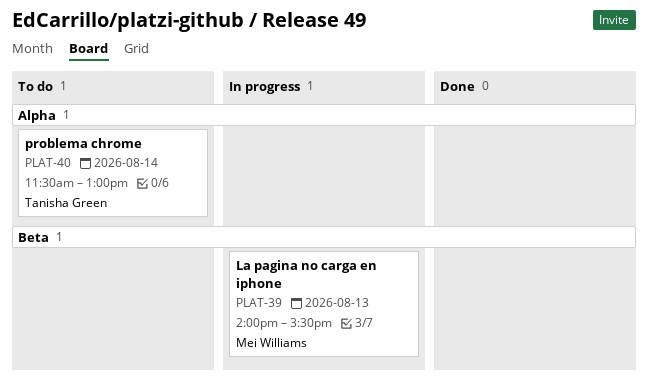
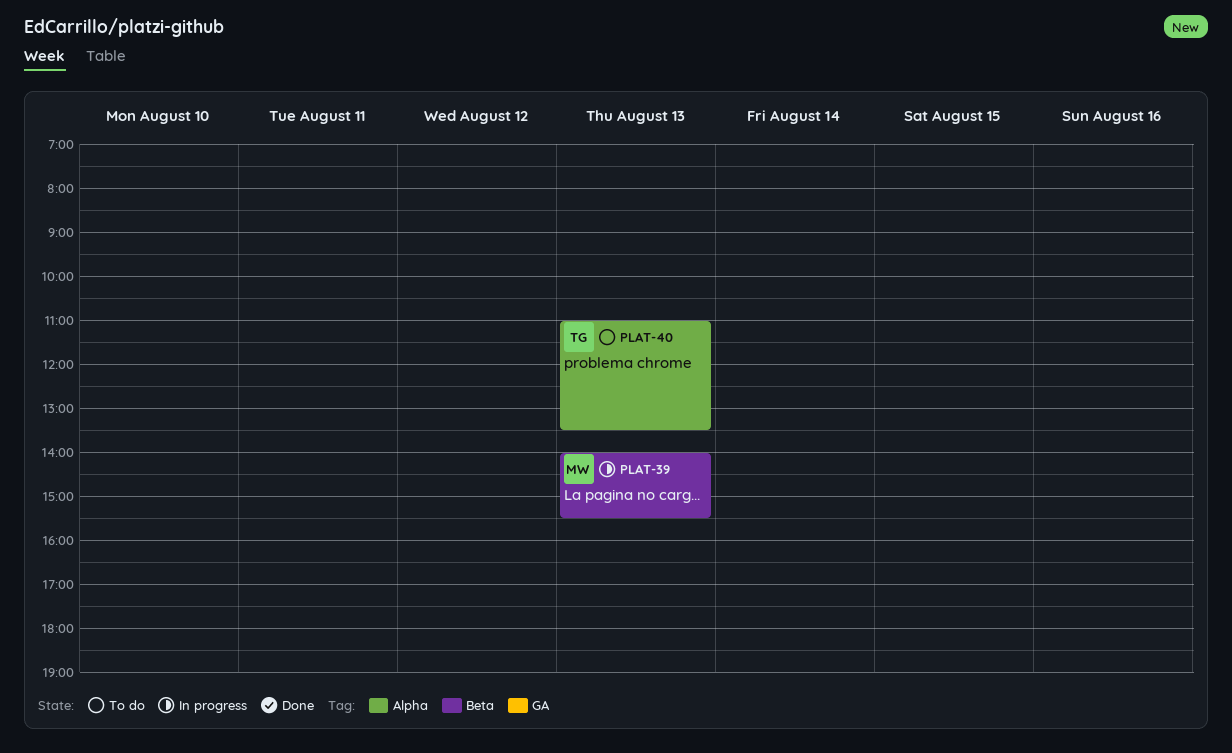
PLAT-40, day: Aug 14 -> Aug 13
PLAT-40, begins: 11:30 -> 11:00
PLAT-40, ends: 13:00 -> 13:30

